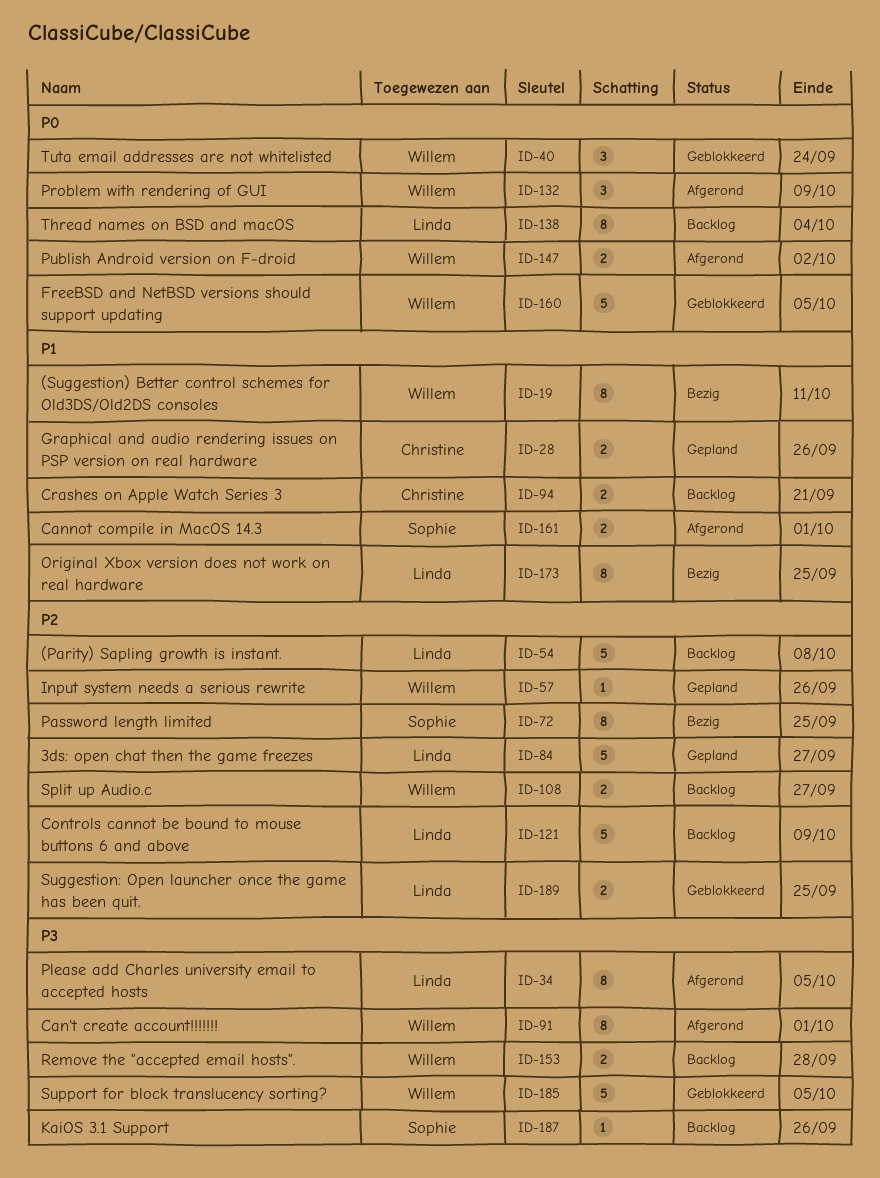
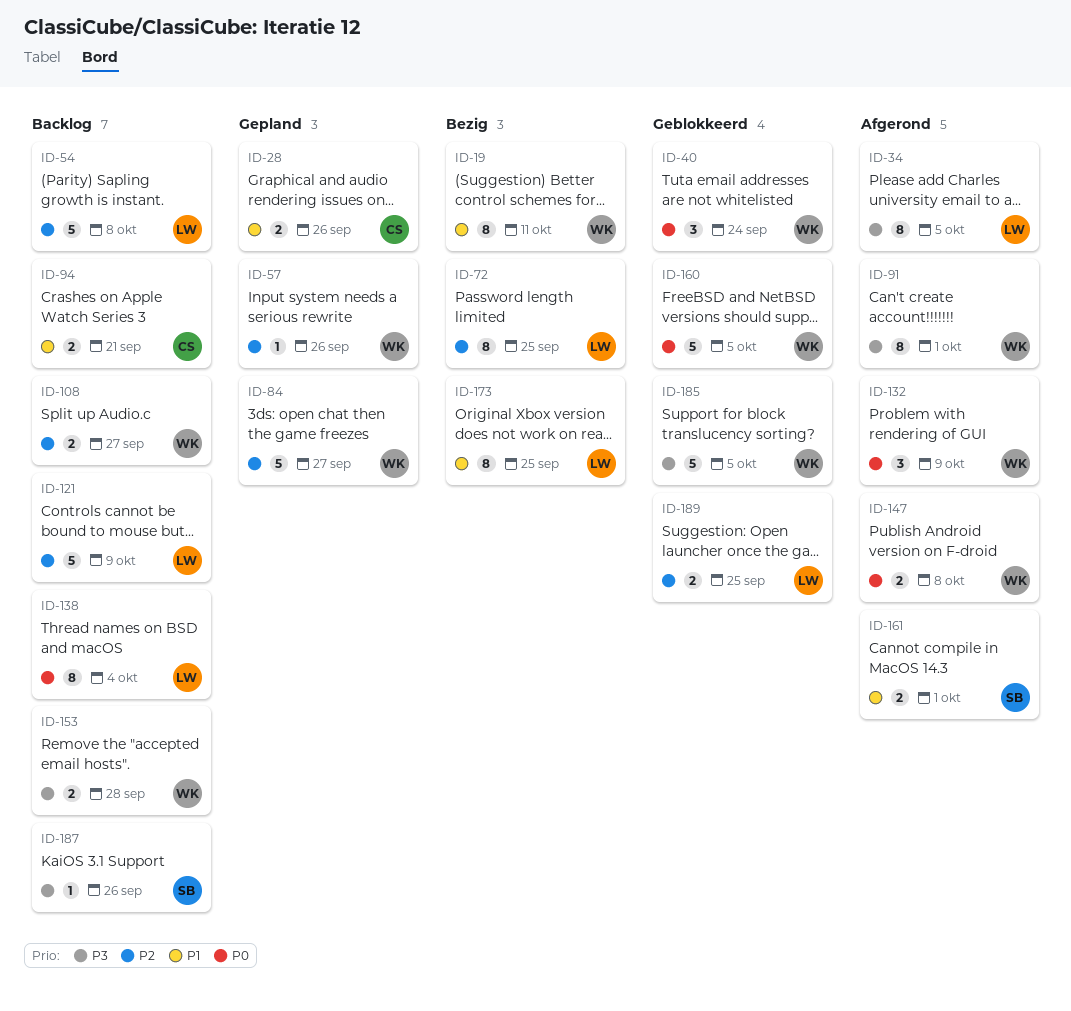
ID-72, owner: Sophie -> Linda
ID-84, owner: Linda -> Willem
ID-147, due: Oct 2 -> Oct 8

